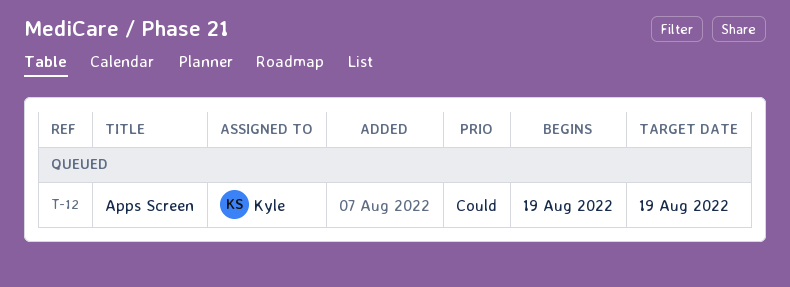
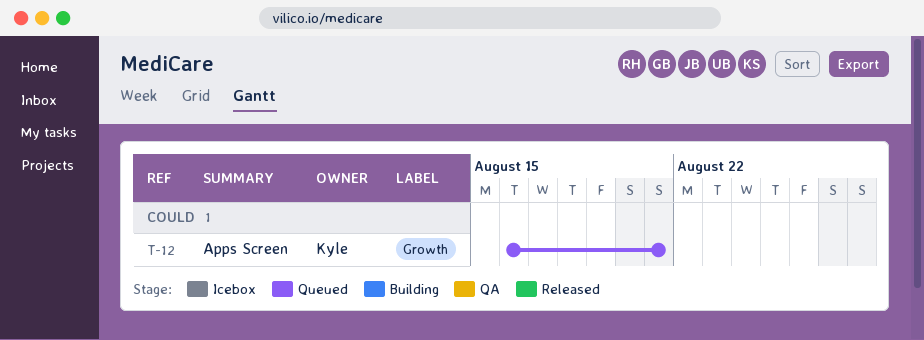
T-12, start: Aug 19 -> Aug 16
T-12, due: Aug 19 -> Aug 21

